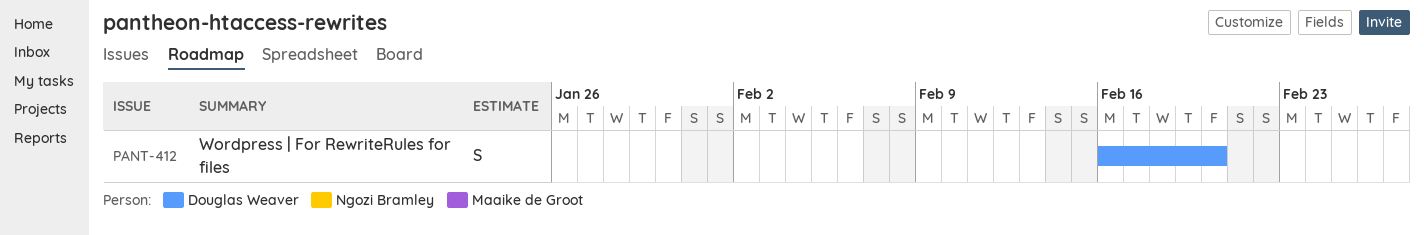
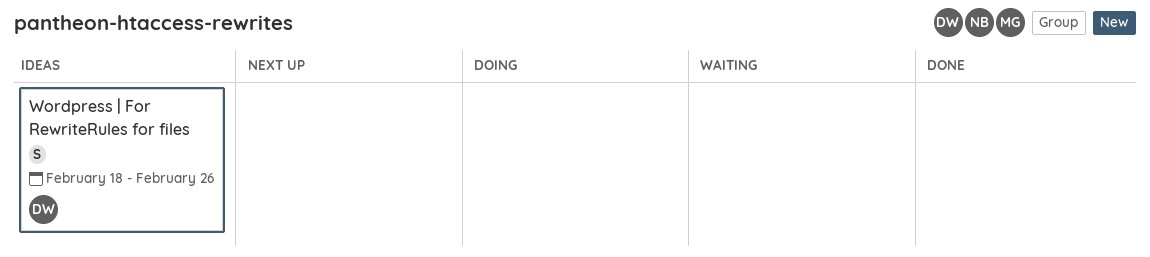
Wordpress | For RewriteRules for files, start: Feb 16 -> Feb 18
Wordpress | For RewriteRules for files, due: Feb 20 -> Feb 26

